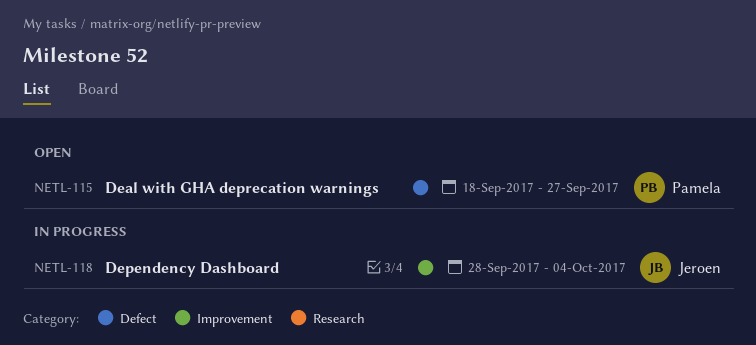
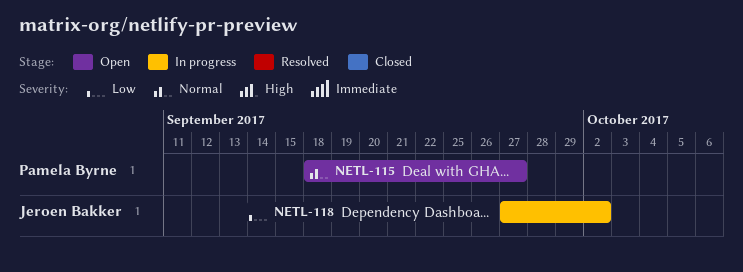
NETL-118, start: Sep 28 -> Sep 27
NETL-118, due: Oct 4 -> Oct 2

